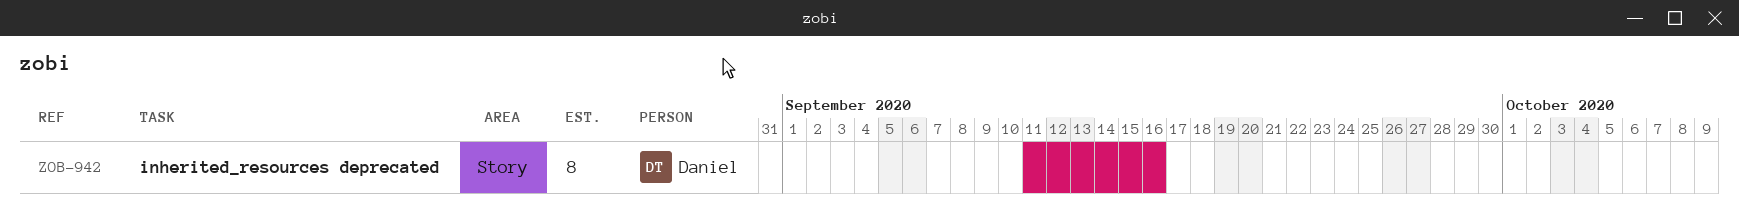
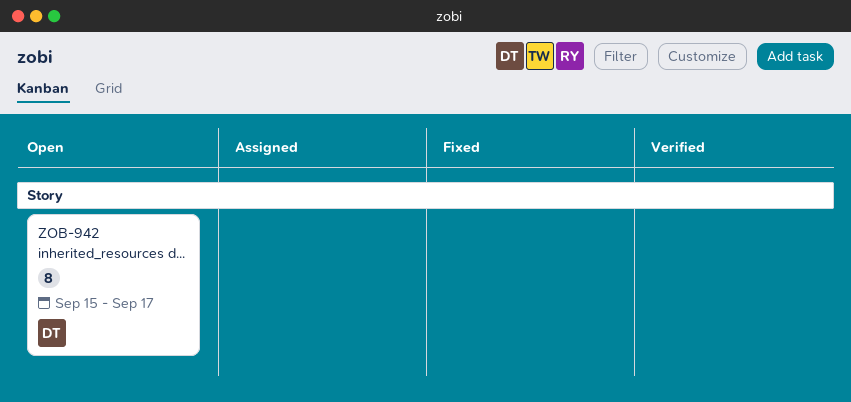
ZOB-942, start: Sep 11 -> Sep 15
ZOB-942, due: Sep 16 -> Sep 17

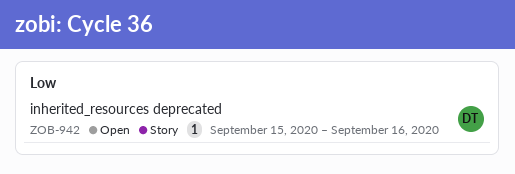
ZOB-942, estimate: 8 -> 1
ZOB-942, due: Sep 17 -> Sep 16

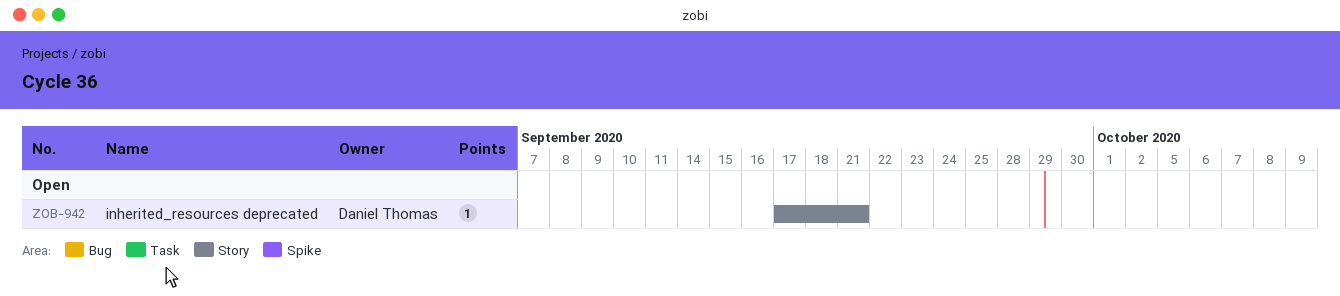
ZOB-942, start: Sep 15 -> Sep 17
ZOB-942, due: Sep 16 -> Sep 21

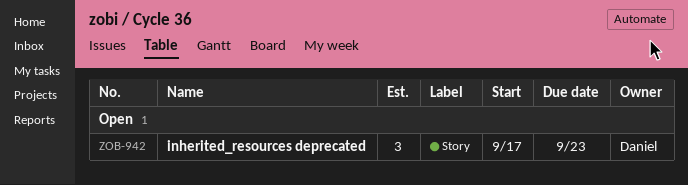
ZOB-942, estimate: 1 -> 3
ZOB-942, due: Sep 21 -> Sep 23

